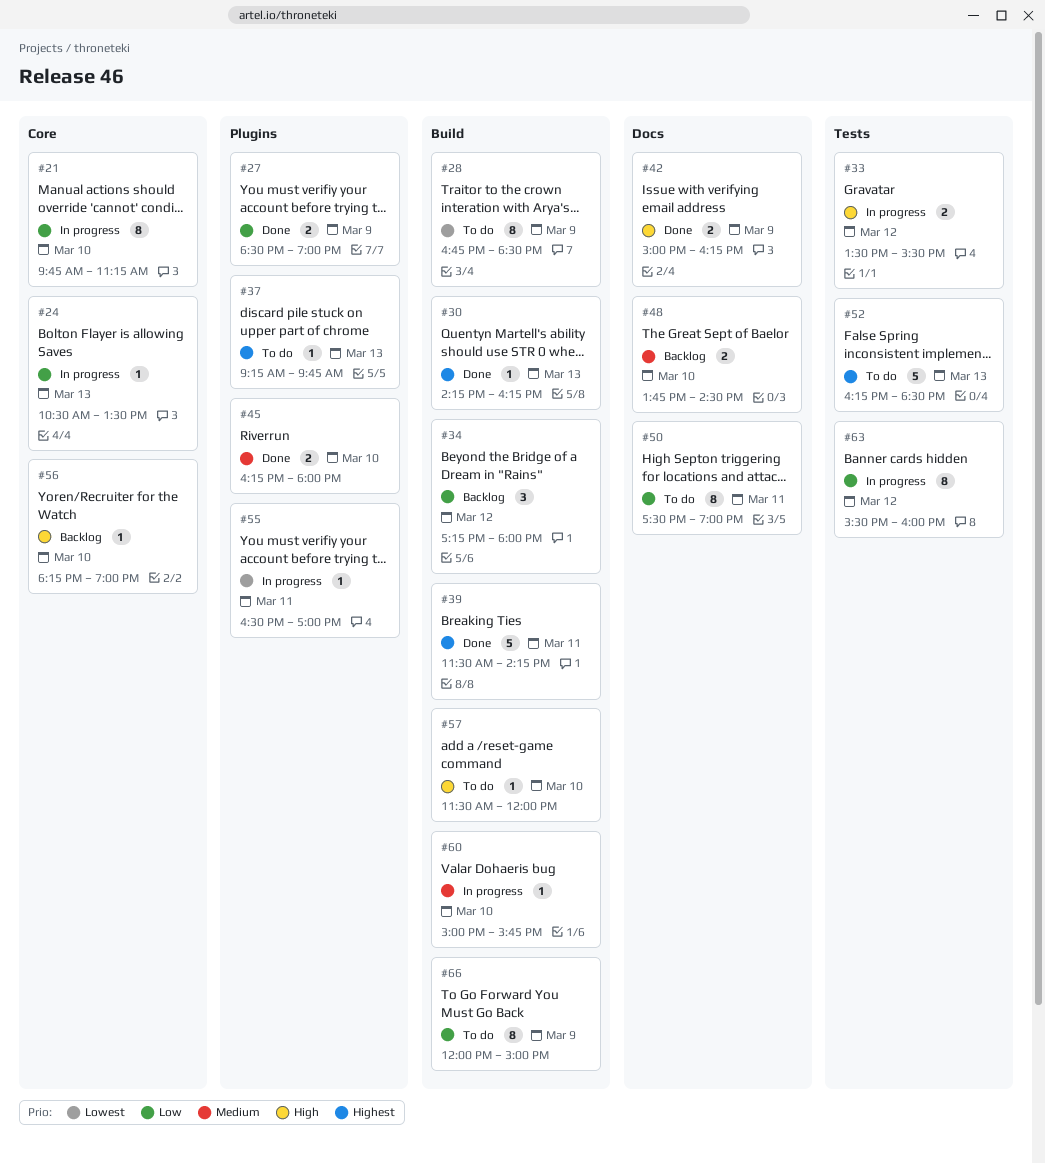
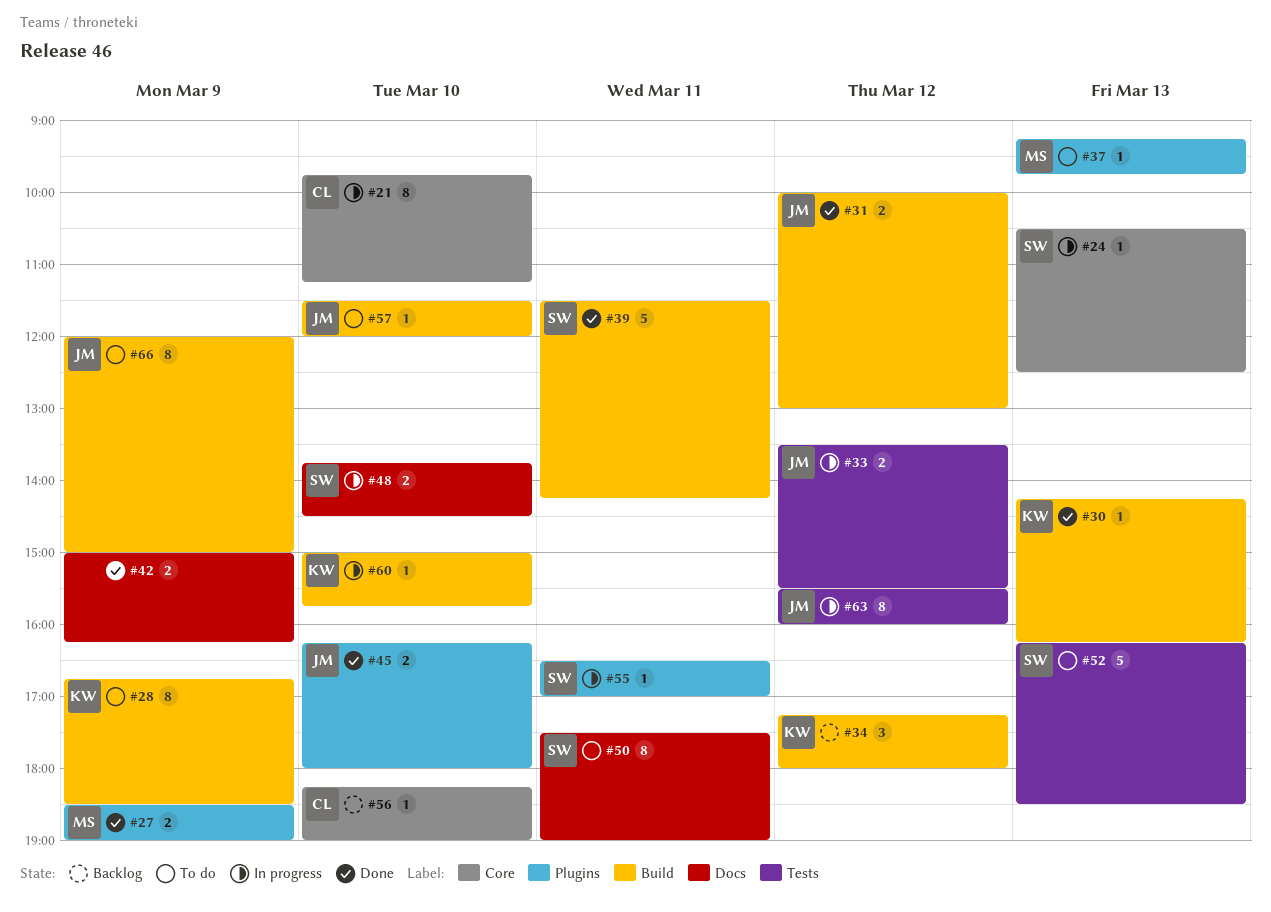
#24, ends: 13:30 -> 12:30
#31: none -> present
#48, status: Backlog -> In progress

